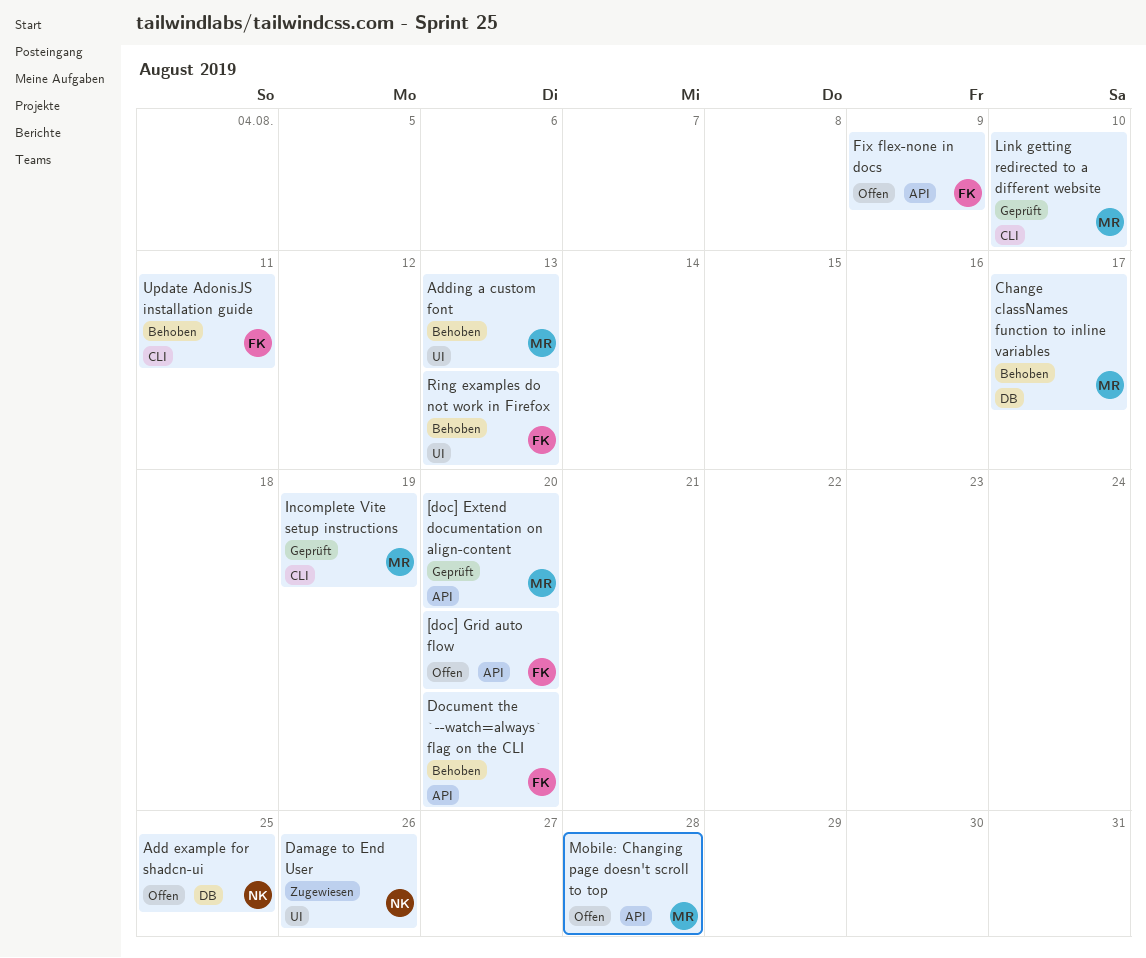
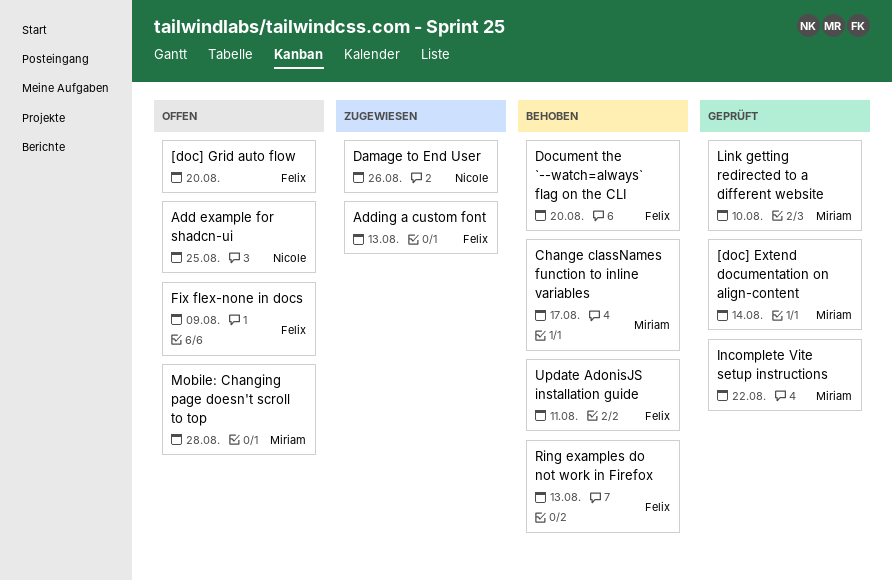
[doc] Extend documentation on align-content, due: Aug 20 -> Aug 14
Adding a custom font, status: Behoben -> Zugewiesen
Adding a custom font, owner: Miriam -> Felix
Incomplete Vite setup instructions, due: Aug 19 -> Aug 22

